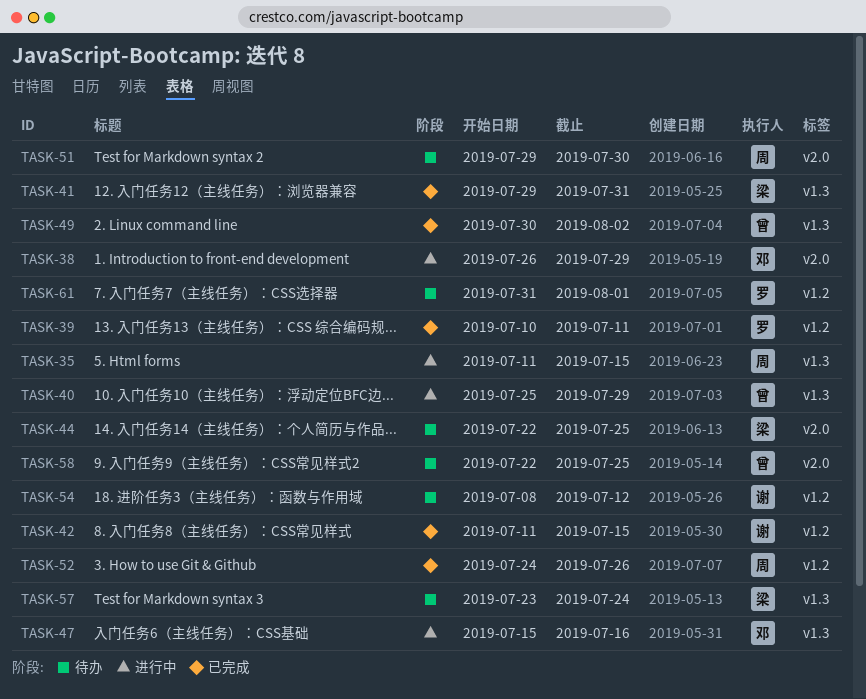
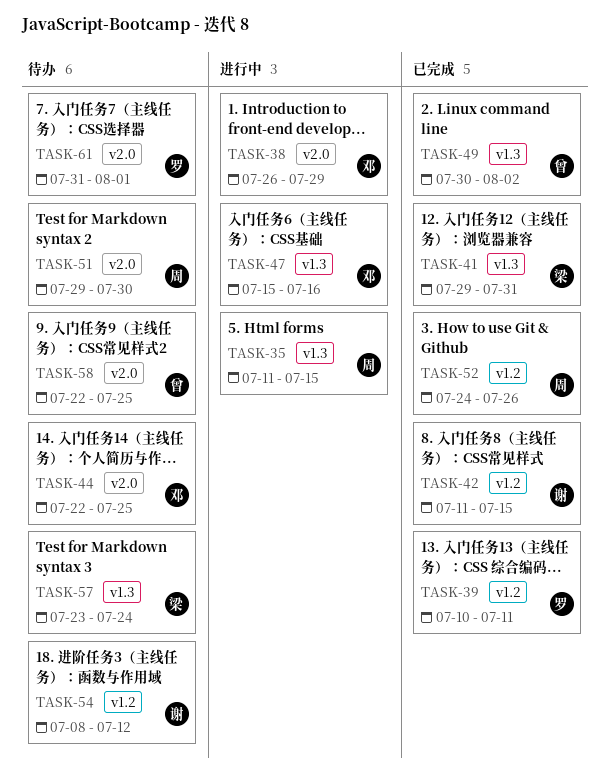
TASK-40: present -> none
TASK-44, owner: 梁 -> 邓
TASK-61, label: v1.2 -> v2.0

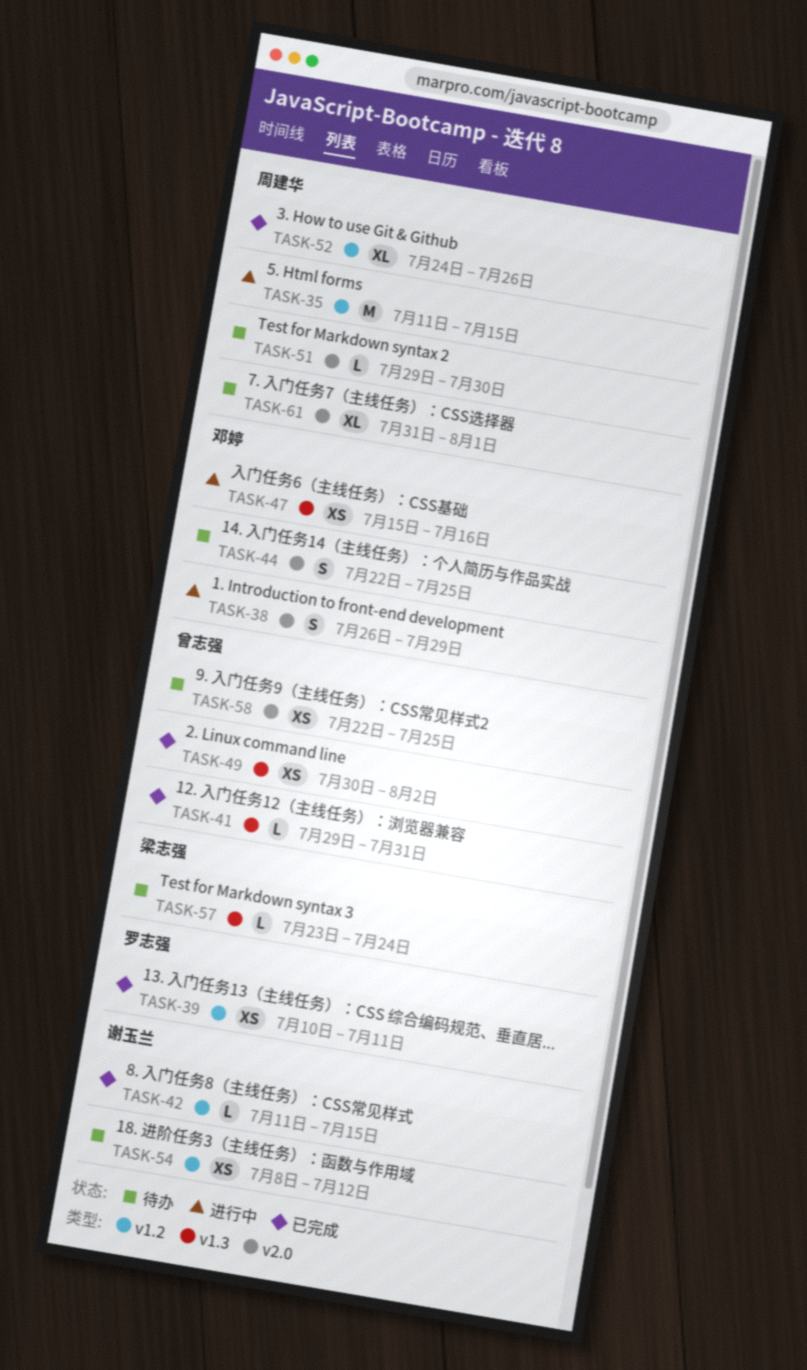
TASK-35, label: v1.3 -> v1.2
TASK-41, owner: 梁志强 -> 曾志强
TASK-61, owner: 罗志强 -> 周建华

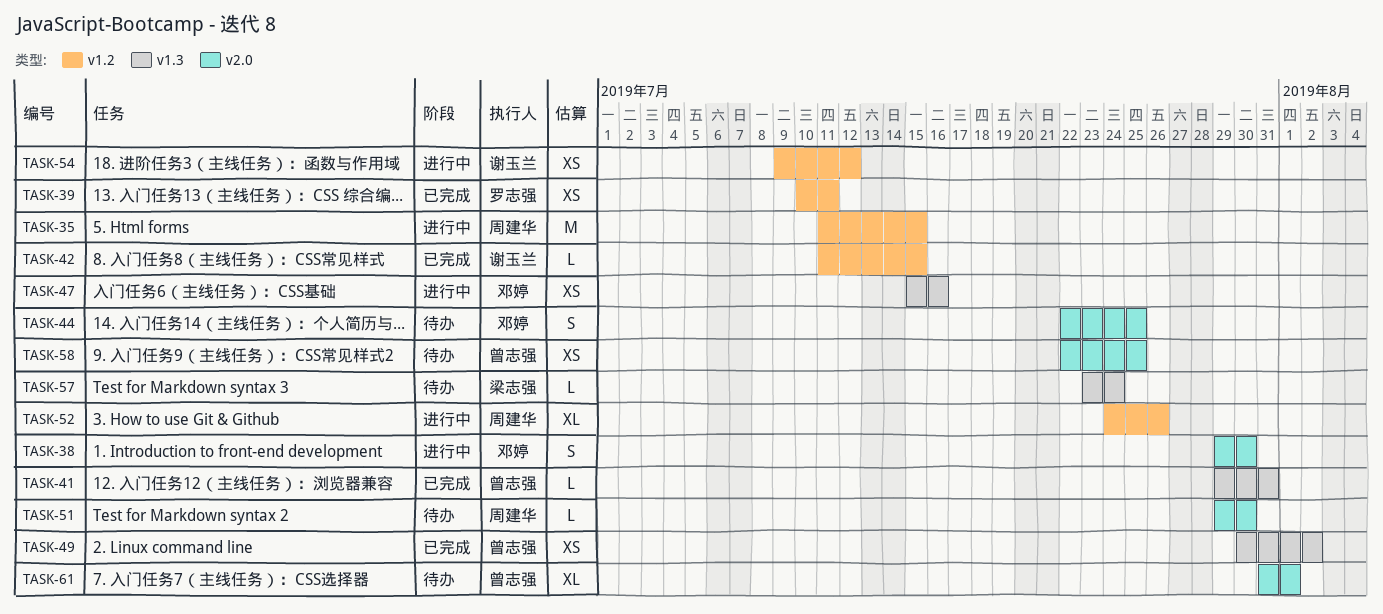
TASK-38, start: Jul 26 -> Jul 29
TASK-38, due: Jul 29 -> Jul 30
TASK-52, status: 已完成 -> 进行中
TASK-54, status: 待办 -> 进行中
TASK-54, start: Jul 8 -> Jul 9
TASK-61, owner: 周建华 -> 曾志强

